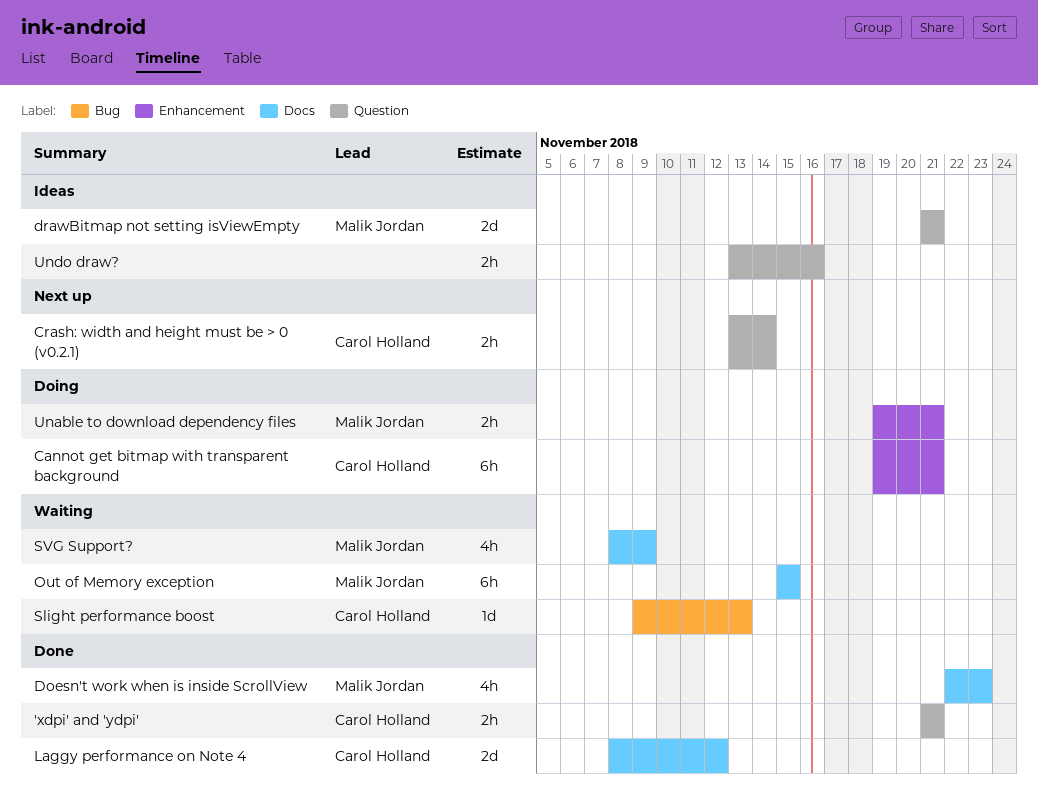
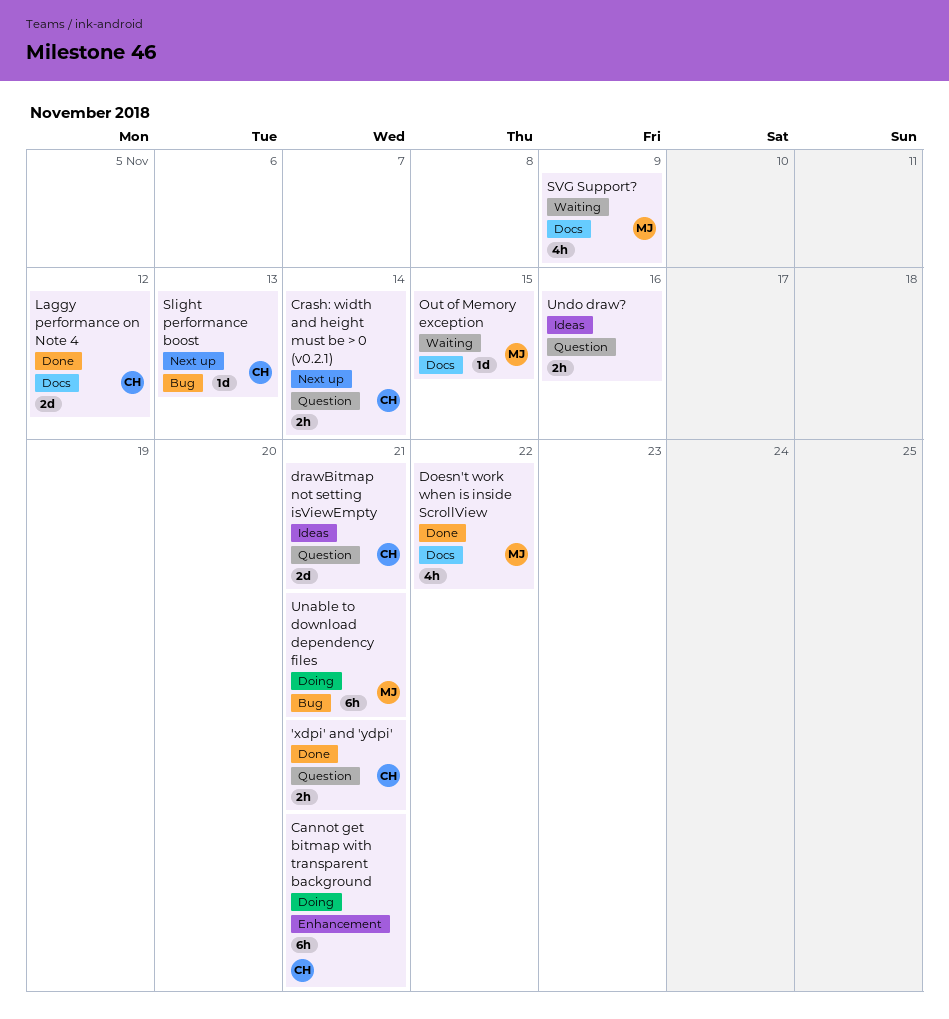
Doesn't work when is inside ScrollView, due: Nov 23 -> Nov 22
drawBitmap not setting isViewEmpty, owner: Malik Jordan -> Carol Holland
Out of Memory exception, estimate: 6h -> 1d
Slight performance boost, status: Waiting -> Next up
Unable to download dependency files, label: Enhancement -> Bug
Unable to download dependency files, estimate: 2h -> 6h

